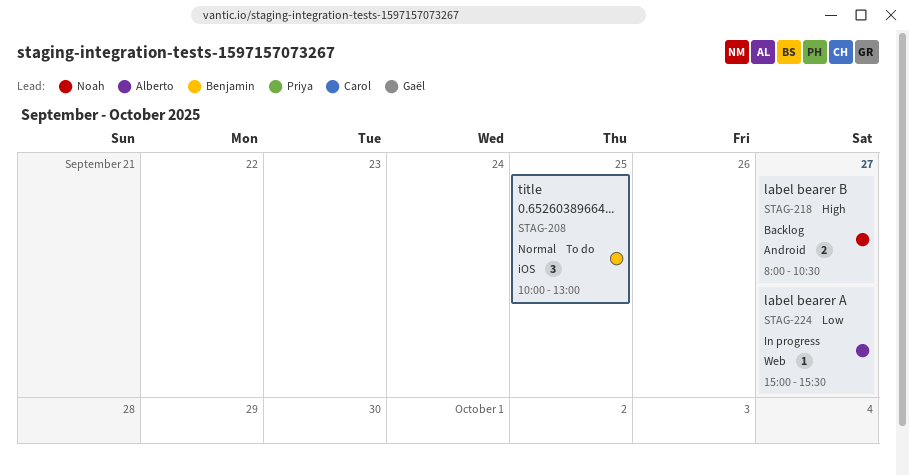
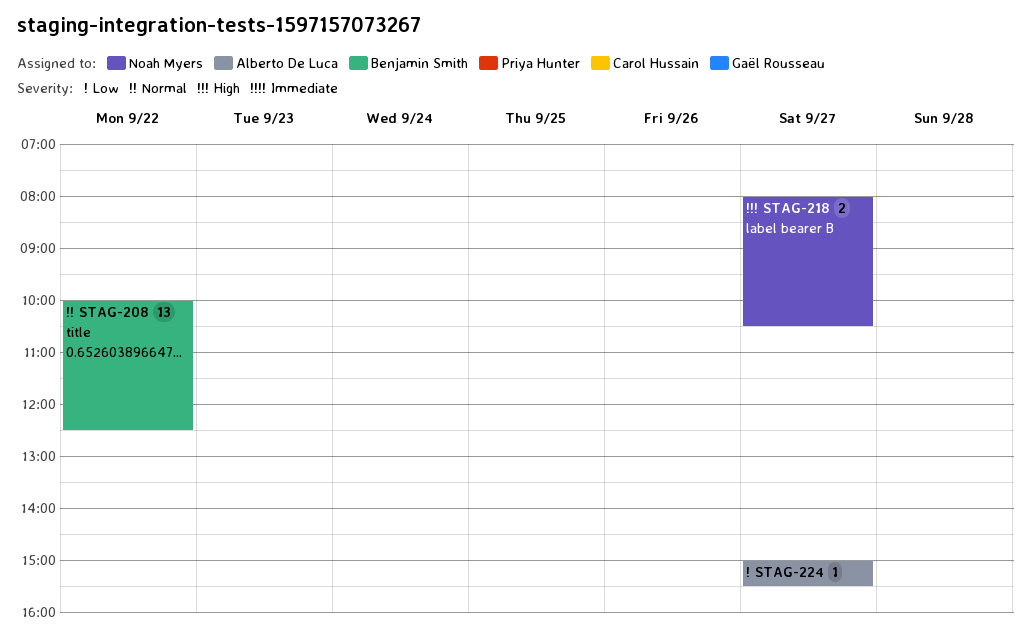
STAG-208, estimate: 3 -> 13
STAG-208, day: Sep 25 -> Sep 22
STAG-208, ends: 13:00 -> 12:30

